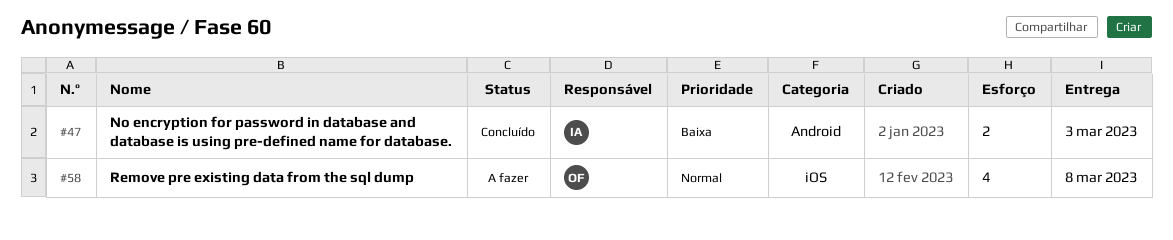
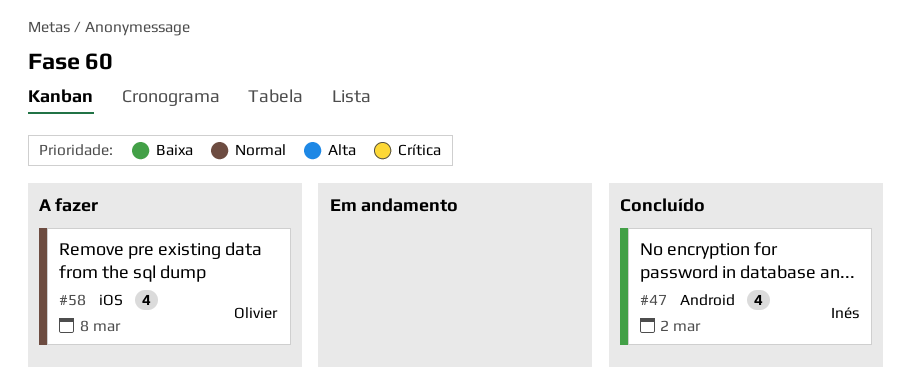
#47, estimate: 2 -> 4
#47, due: Mar 3 -> Mar 2

